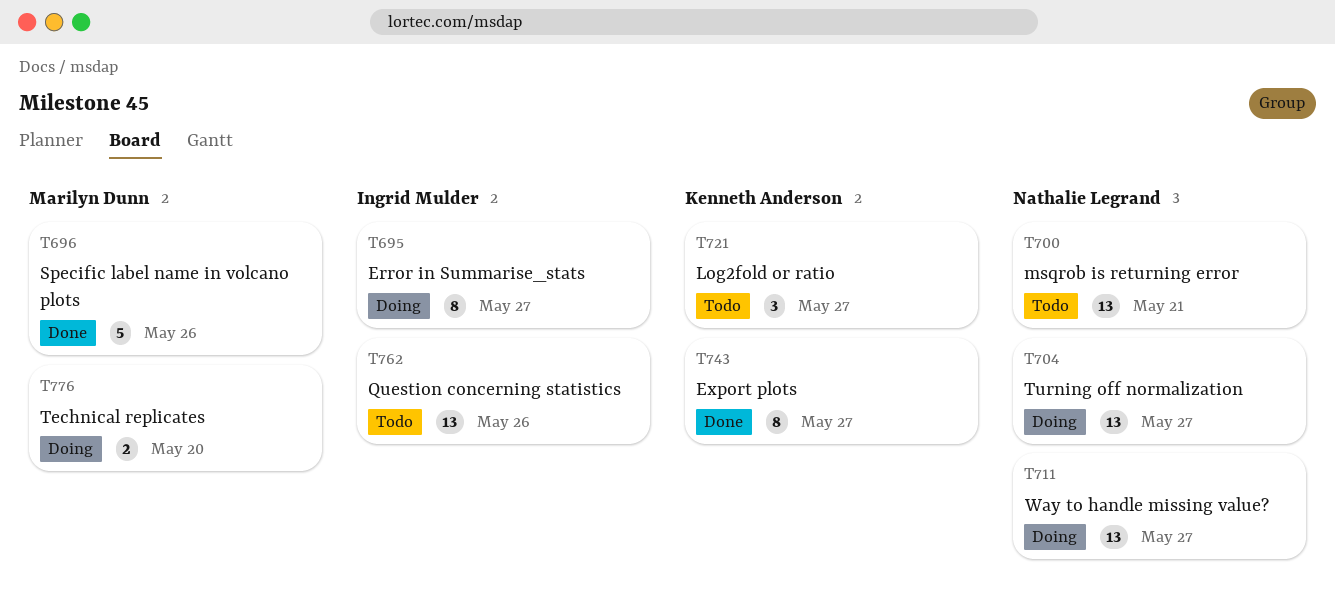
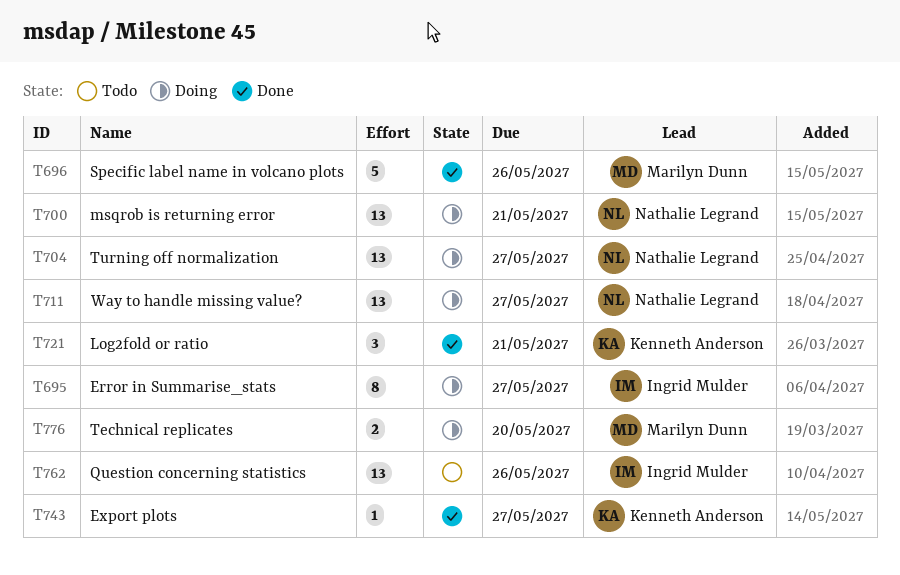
T700, status: Todo -> Doing
T721, status: Todo -> Done
T721, due: May 27 -> May 21
T743, estimate: 8 -> 1

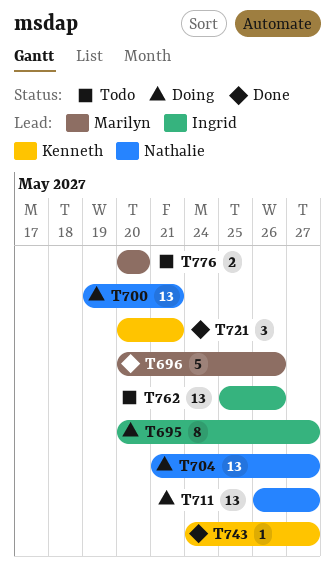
T776, status: Doing -> Todo

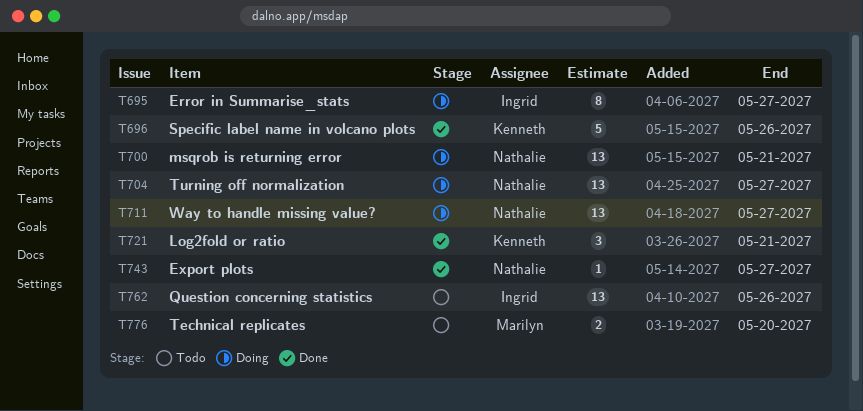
T696, owner: Marilyn -> Kenneth
T743, owner: Kenneth -> Nathalie

